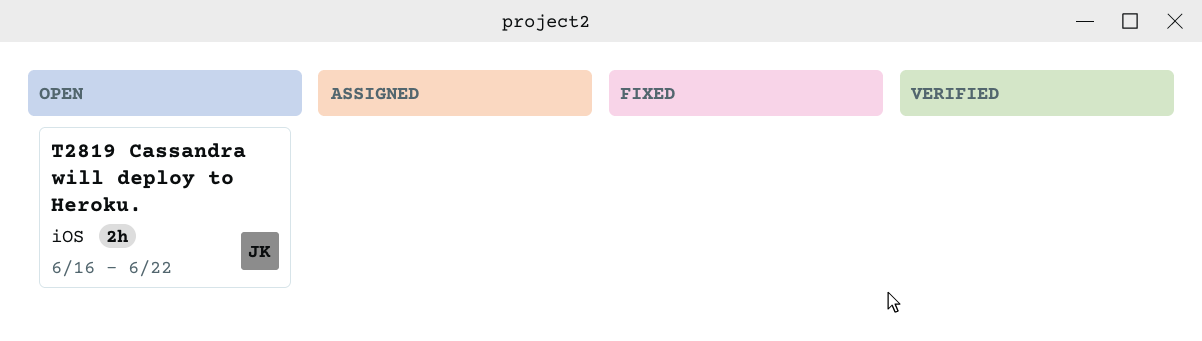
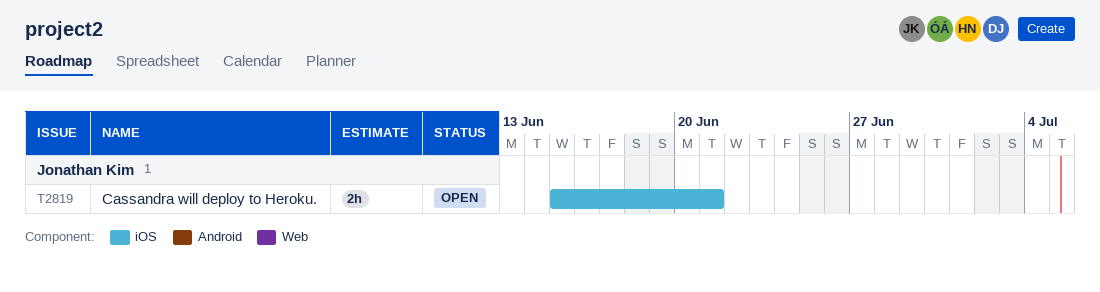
T2819, start: Jun 16 -> Jun 15
T2819, due: Jun 22 -> Jun 21

